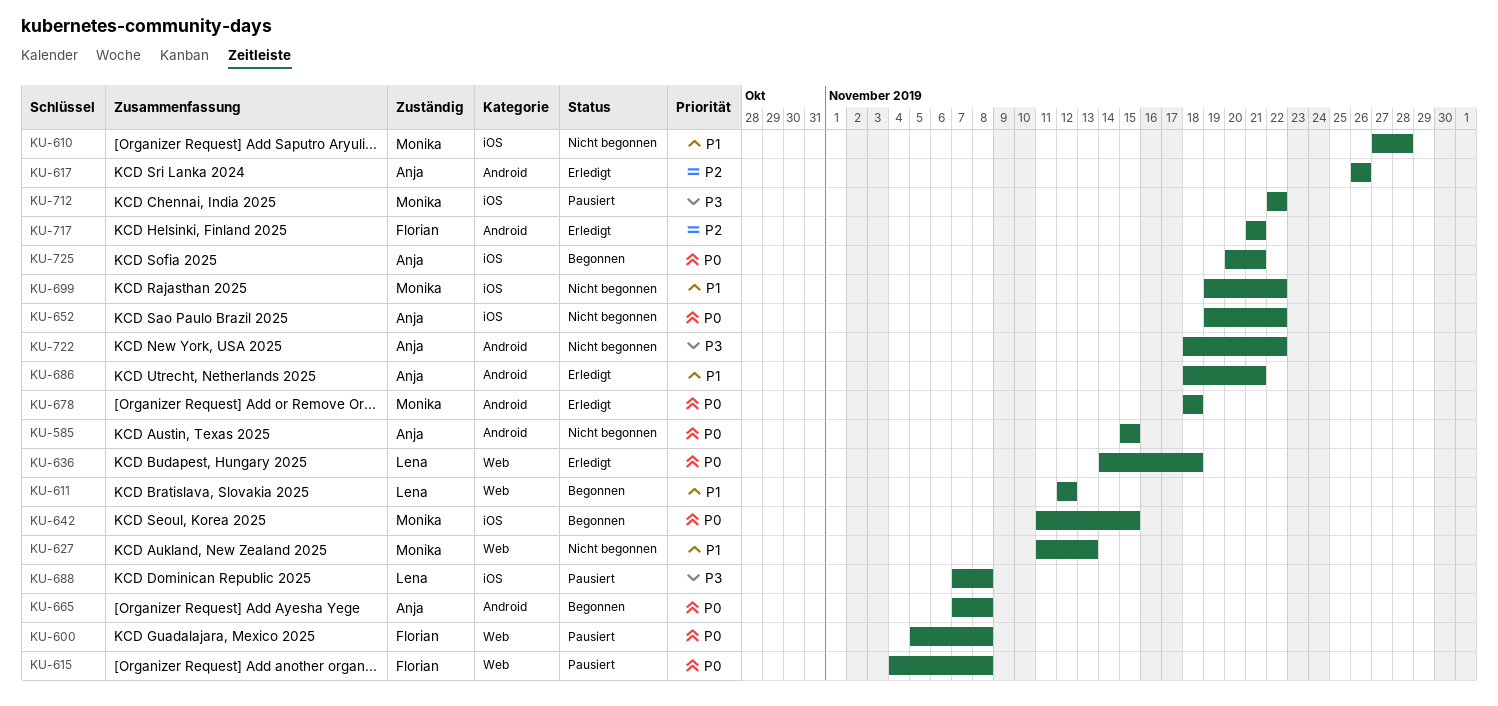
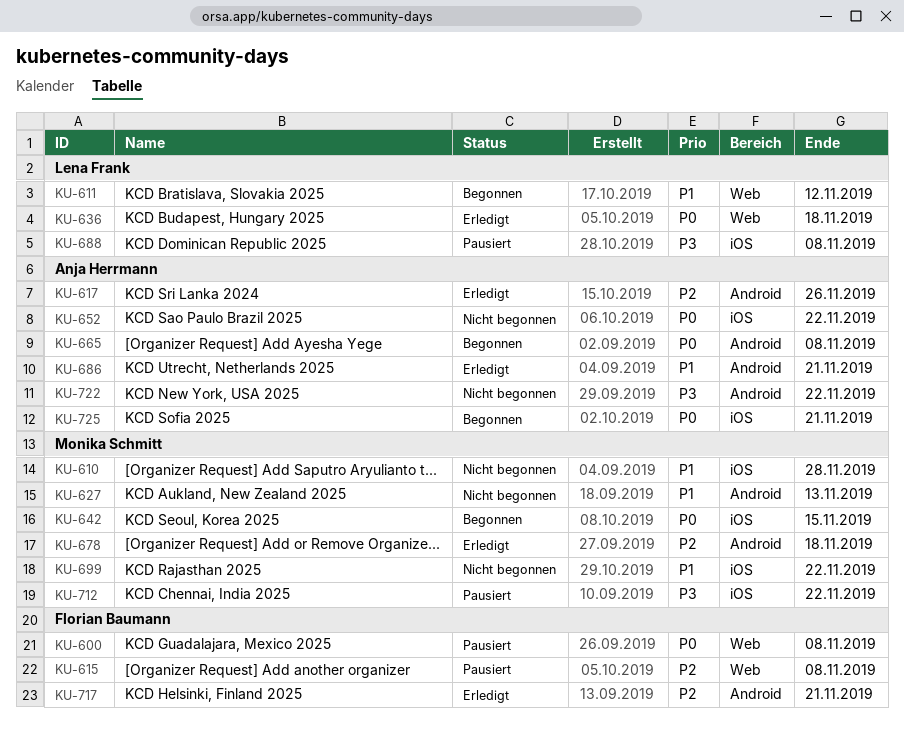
KU-585: present -> none
KU-615, priority: P0 -> P2
KU-627, label: Web -> Android
KU-678, priority: P0 -> P2

